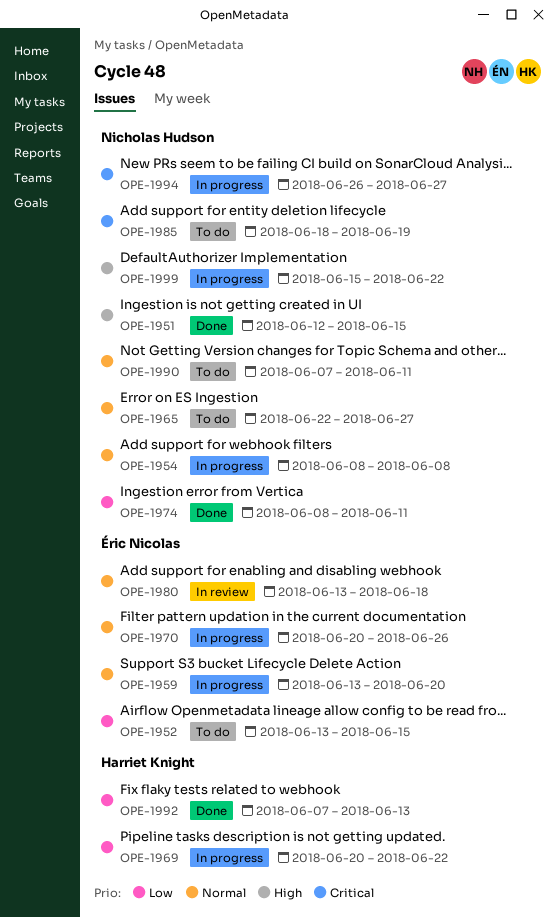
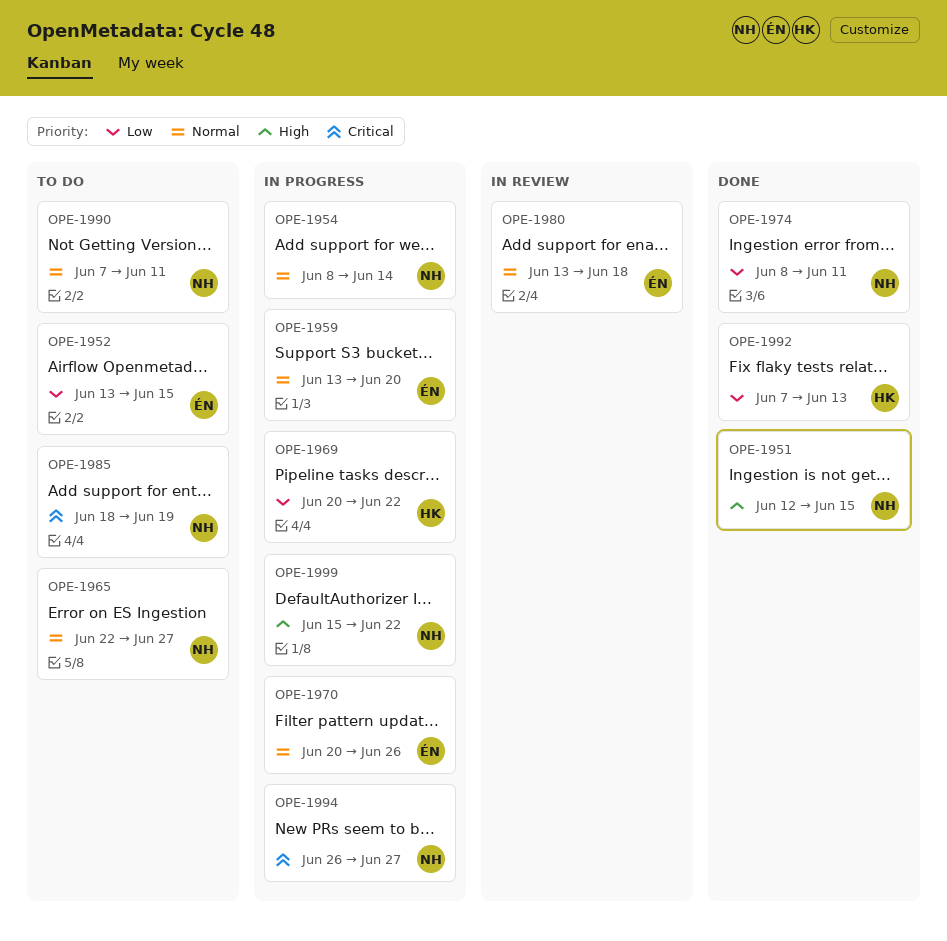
OPE-1954, due: Jun 8 -> Jun 14

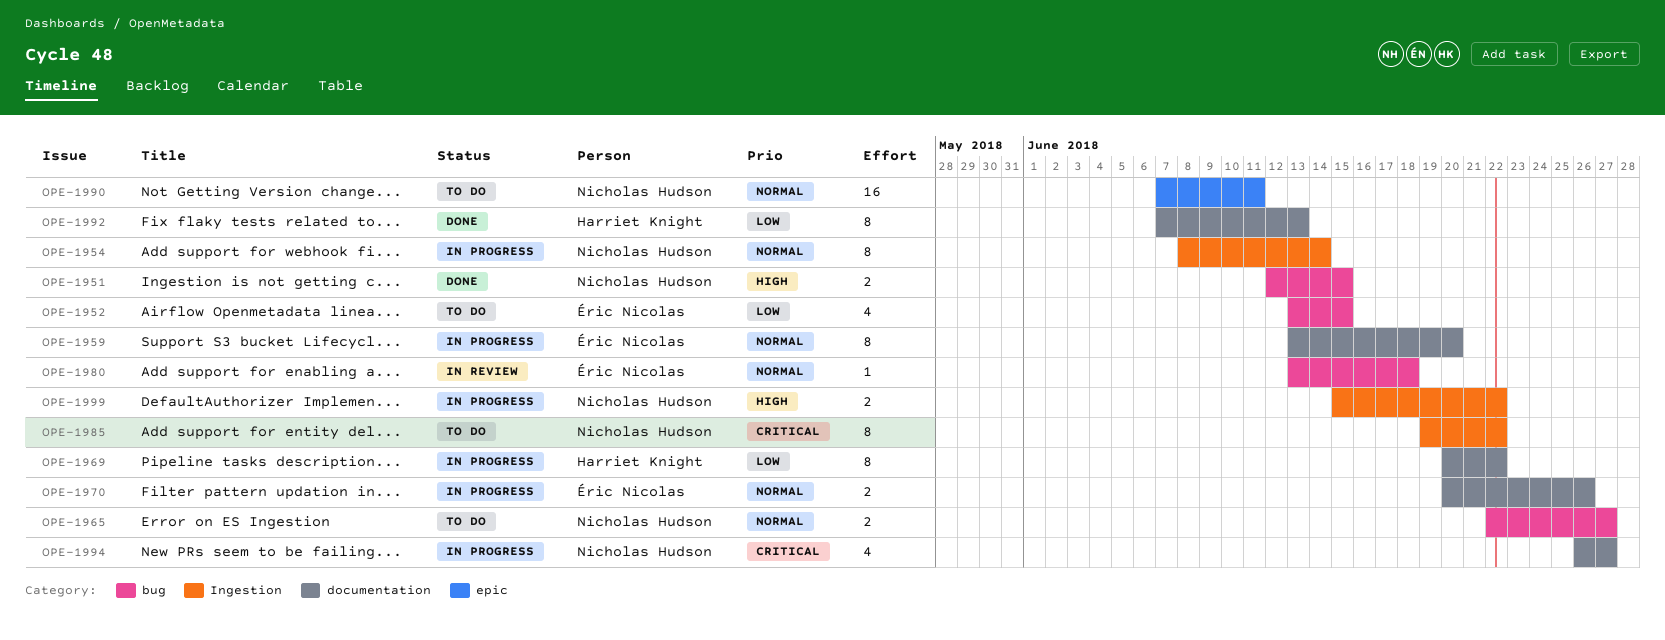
OPE-1974: present -> none
OPE-1985, start: Jun 18 -> Jun 19
OPE-1985, due: Jun 19 -> Jun 22

